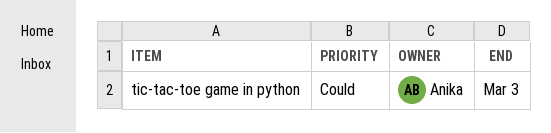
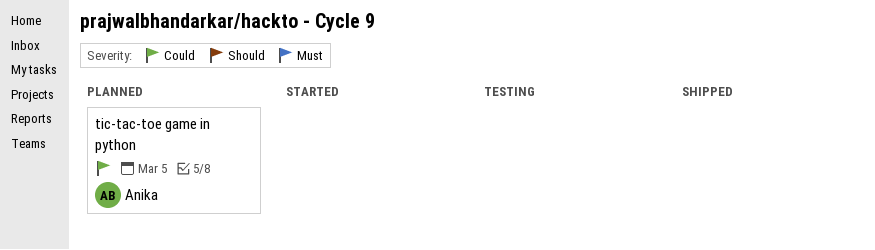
tic-tac-toe game in python, due: Mar 3 -> Mar 5

